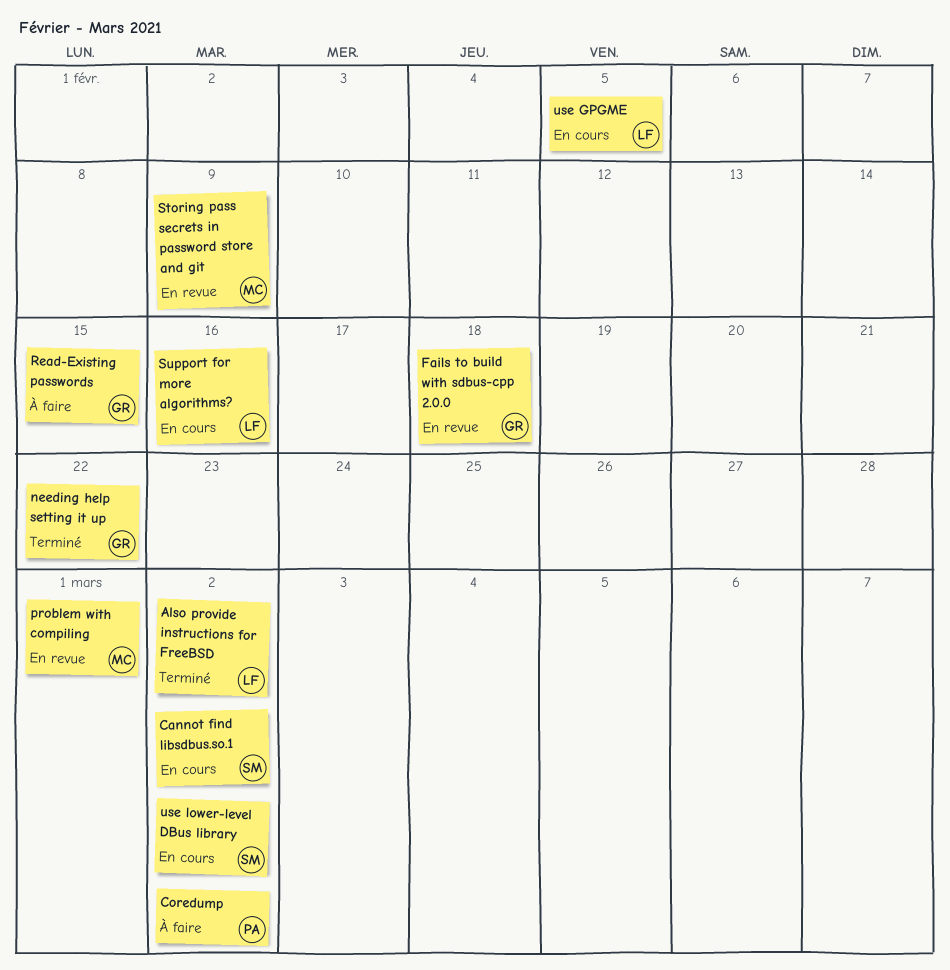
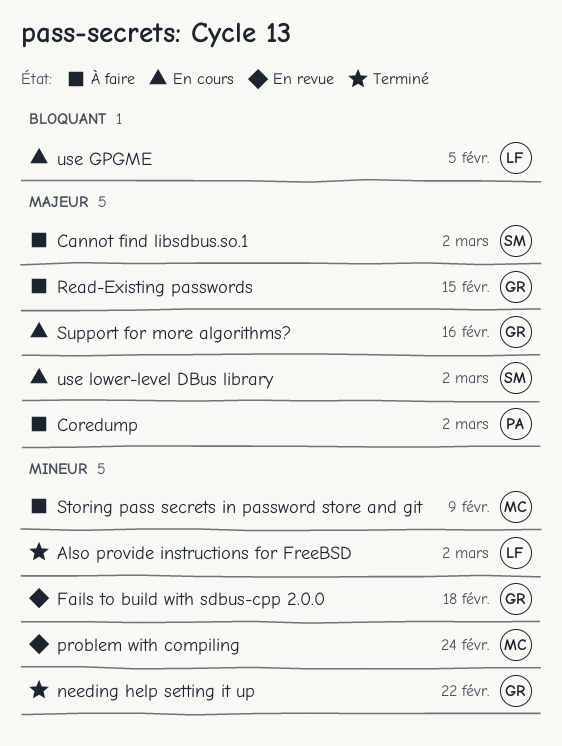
Cannot find libsdbus.so.1, status: En cours -> À faire
problem with compiling, due: Mar 1 -> Feb 24
Storing pass secrets in password store and git, status: En revue -> À faire
Support for more algorithms?, owner: LF -> GR

